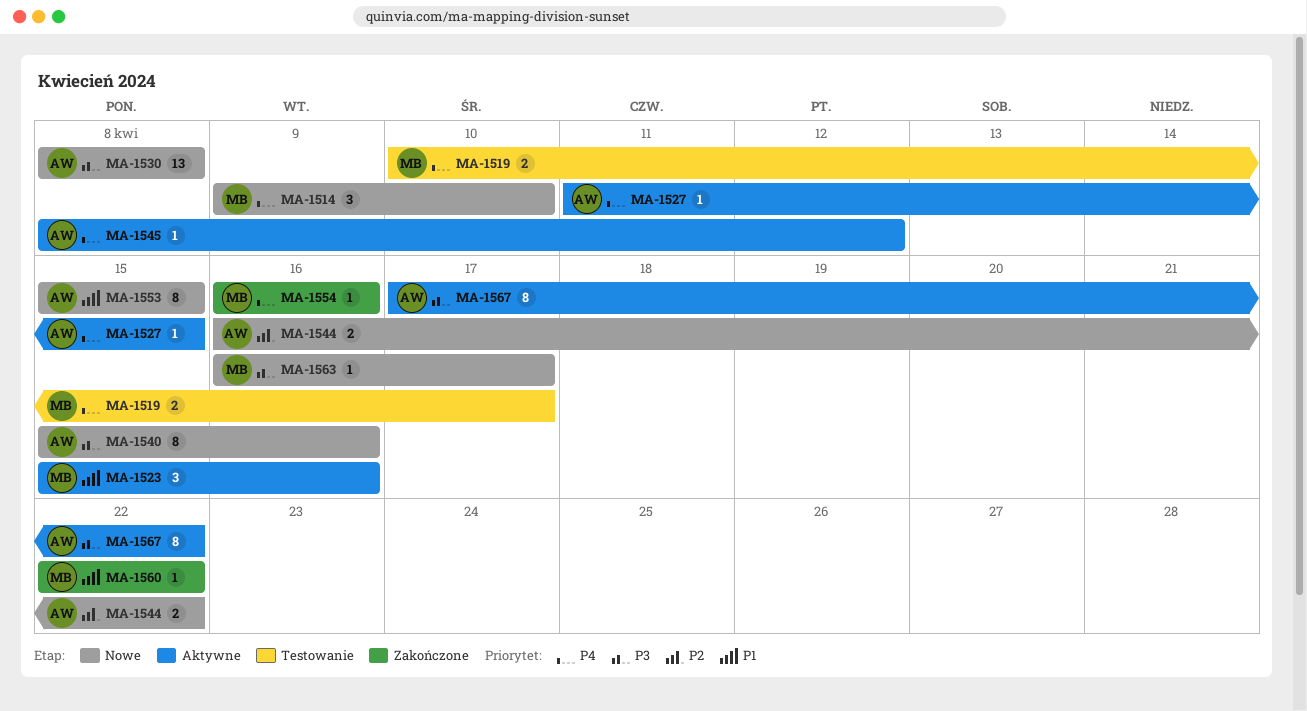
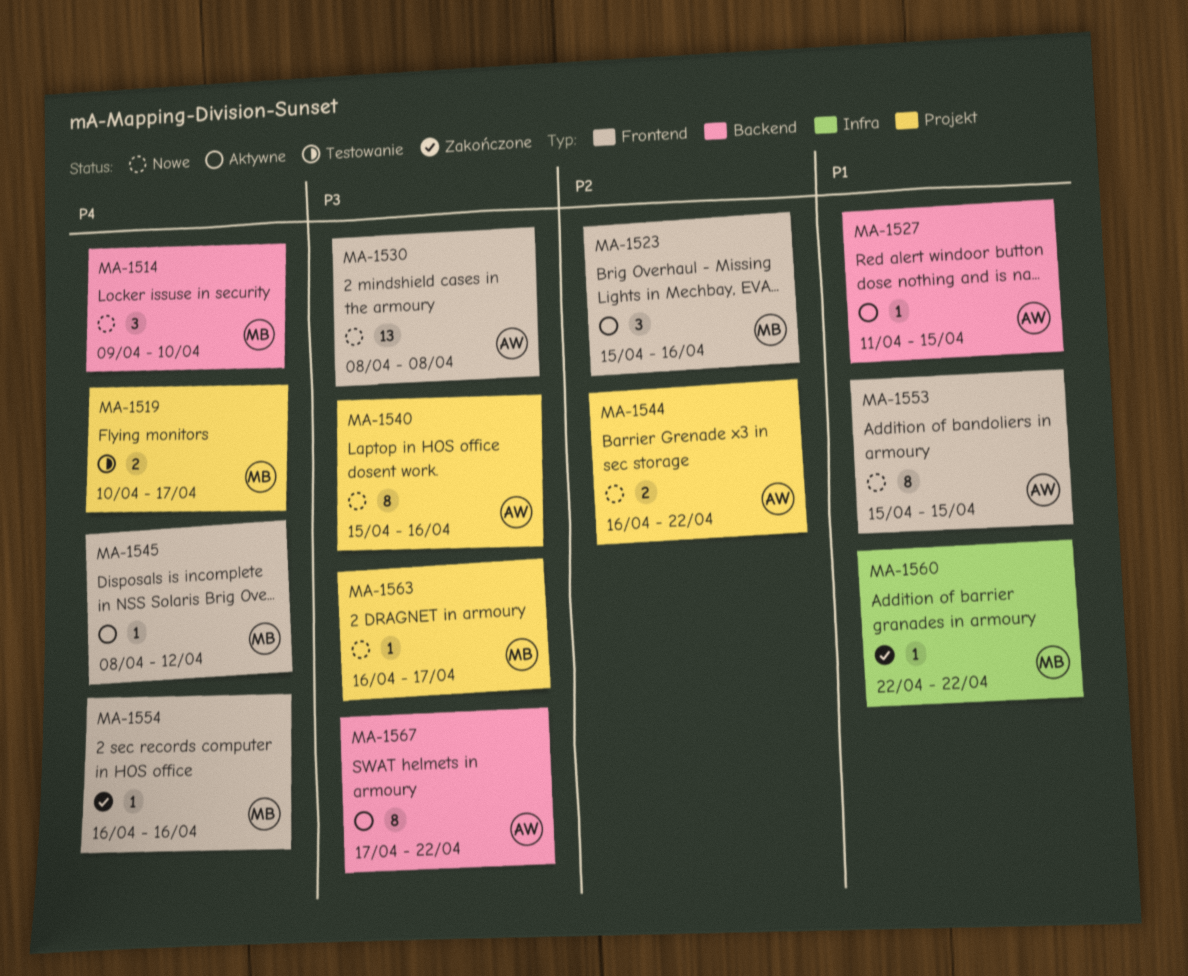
MA-1523, priority: P1 -> P2
MA-1527, priority: P4 -> P1
MA-1545, owner: AW -> MB

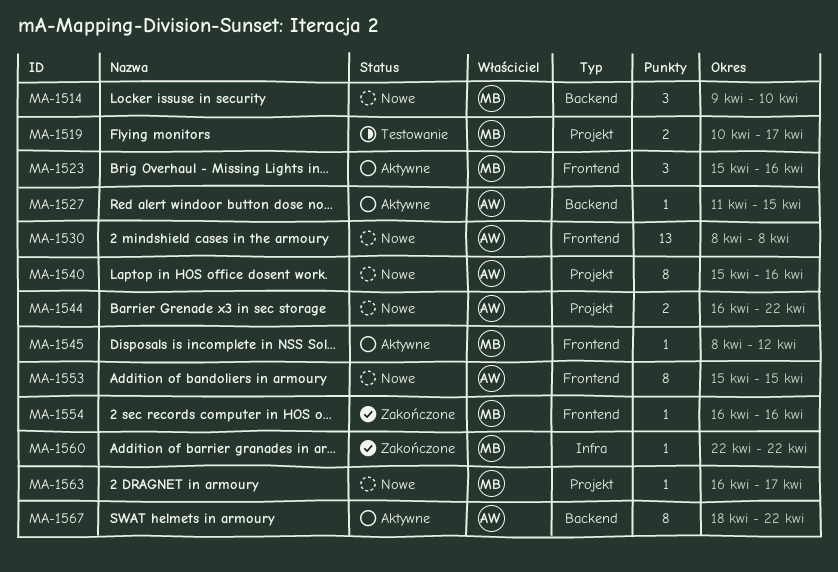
MA-1567, start: Apr 17 -> Apr 18

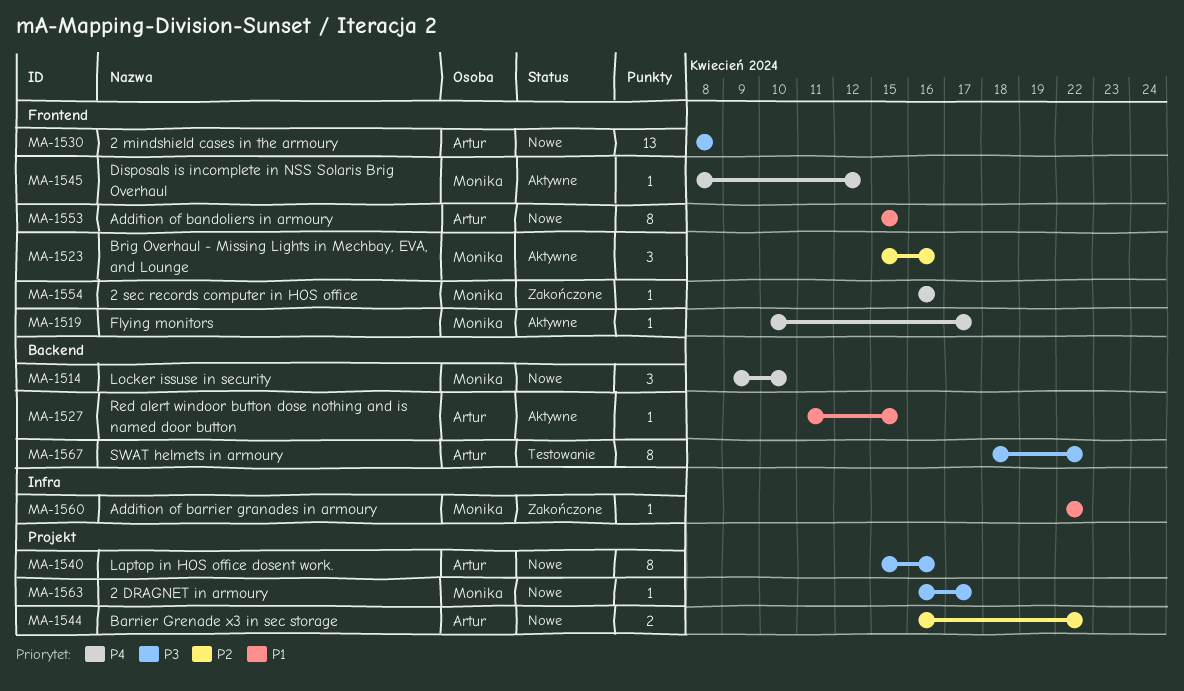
MA-1519, status: Testowanie -> Aktywne
MA-1519, label: Projekt -> Frontend
MA-1519, estimate: 2 -> 1
MA-1567, status: Aktywne -> Testowanie

